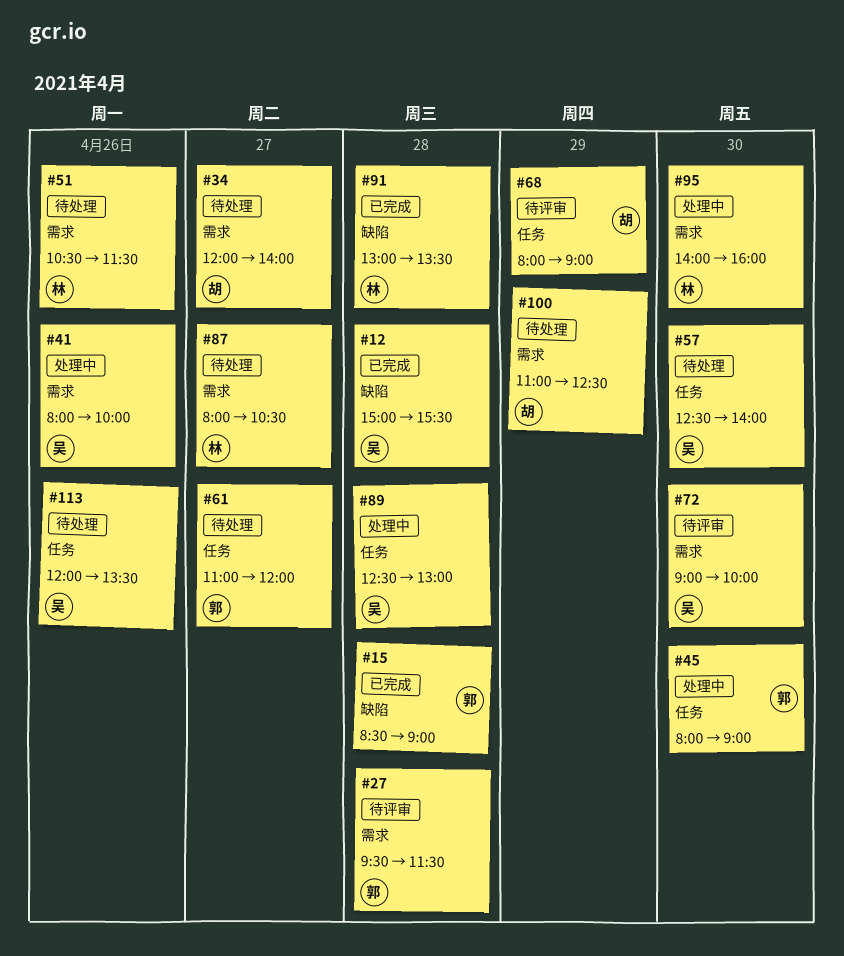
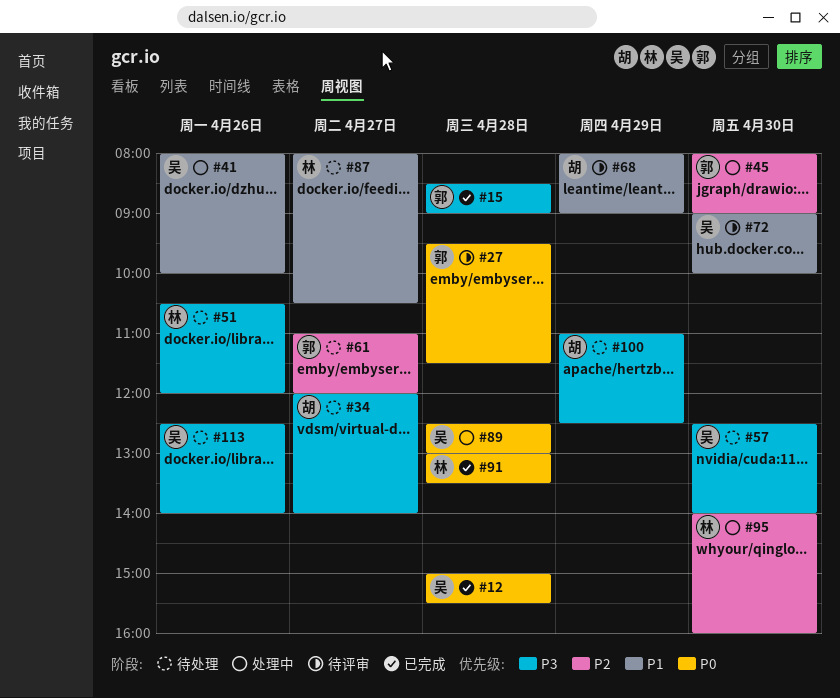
#51, ends: 11:30 -> 12:00
#113, begins: 12:00 -> 12:30
#113, ends: 13:30 -> 14:00

